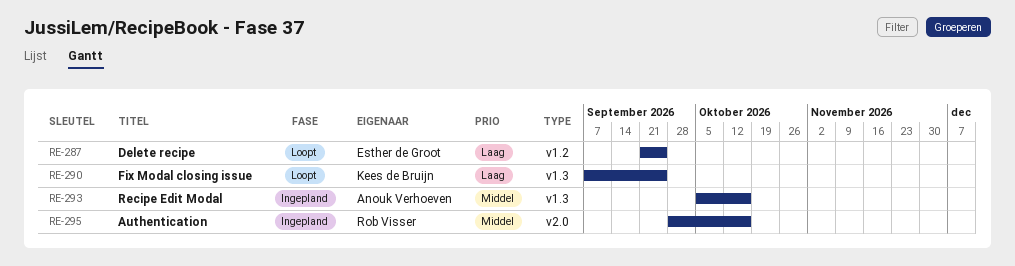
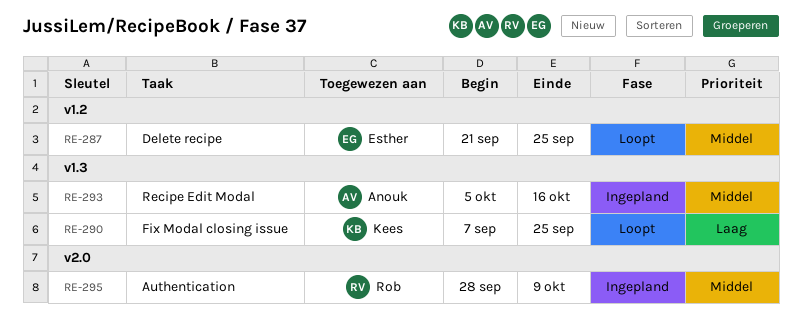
RE-287, priority: Laag -> Middel
RE-295, due: Oct 16 -> Oct 9

